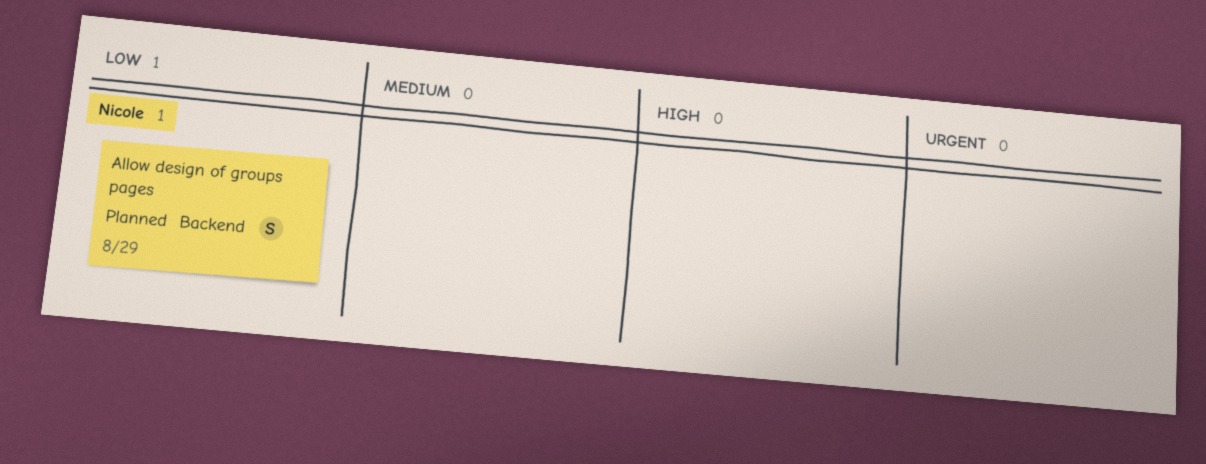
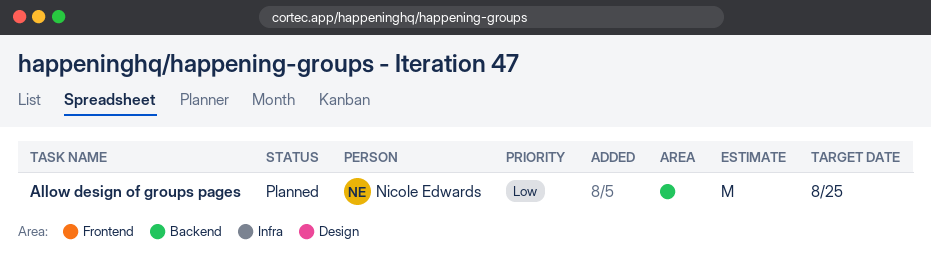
Allow design of groups pages, estimate: S -> M
Allow design of groups pages, due: Aug 29 -> Aug 25

